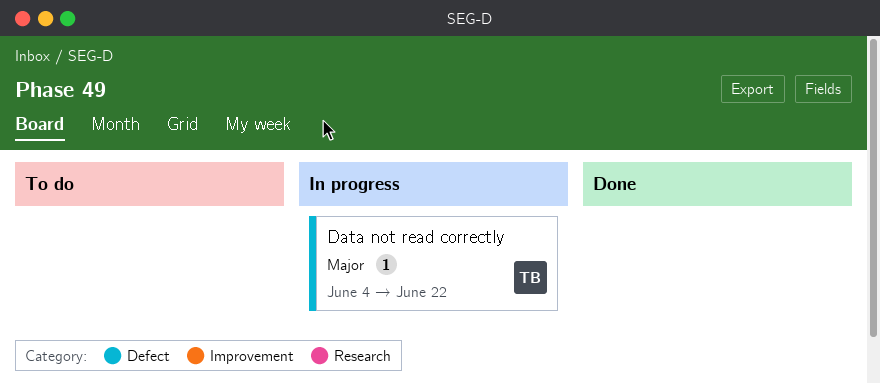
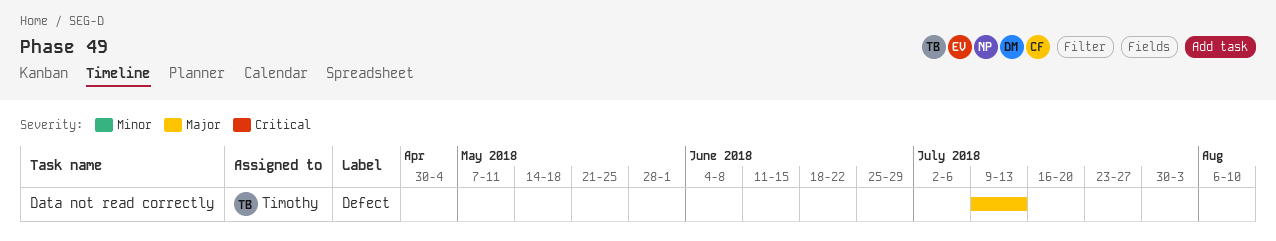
Data not read correctly, start: Jun 4 -> Jul 9
Data not read correctly, due: Jun 22 -> Jul 13

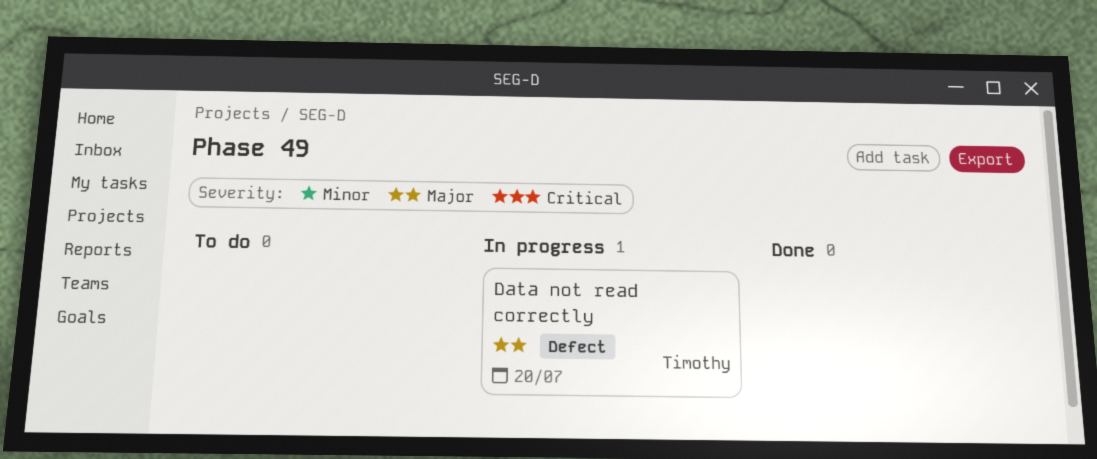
Data not read correctly, due: Jul 13 -> Jul 20

